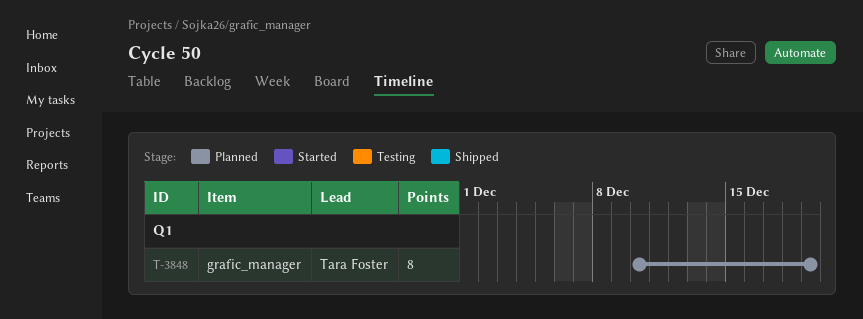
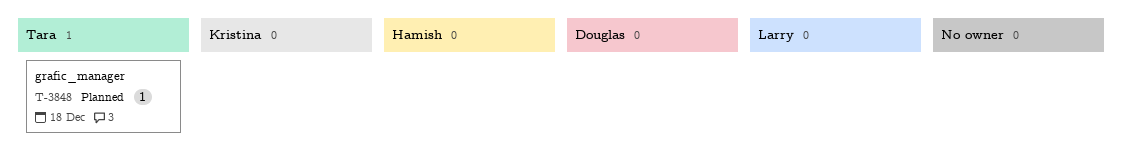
T-3848, estimate: 8 -> 1
T-3848, due: Dec 19 -> Dec 18

